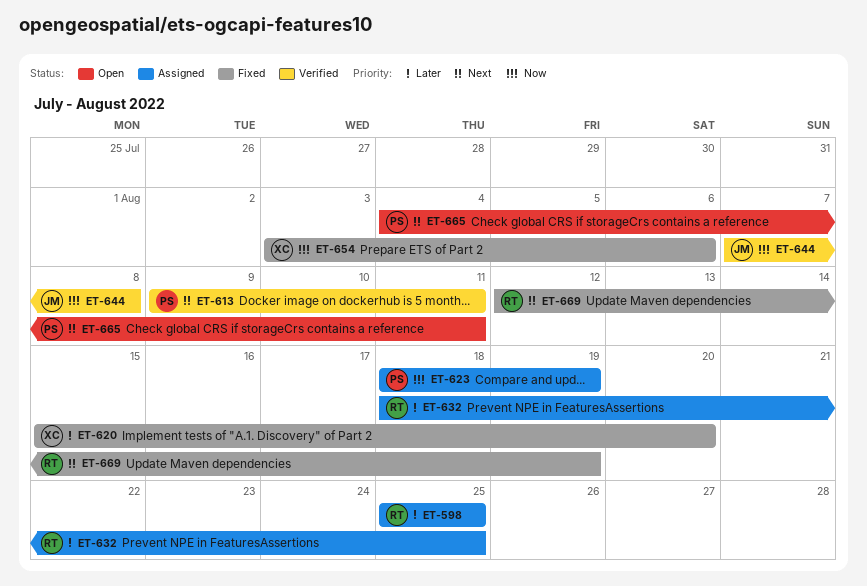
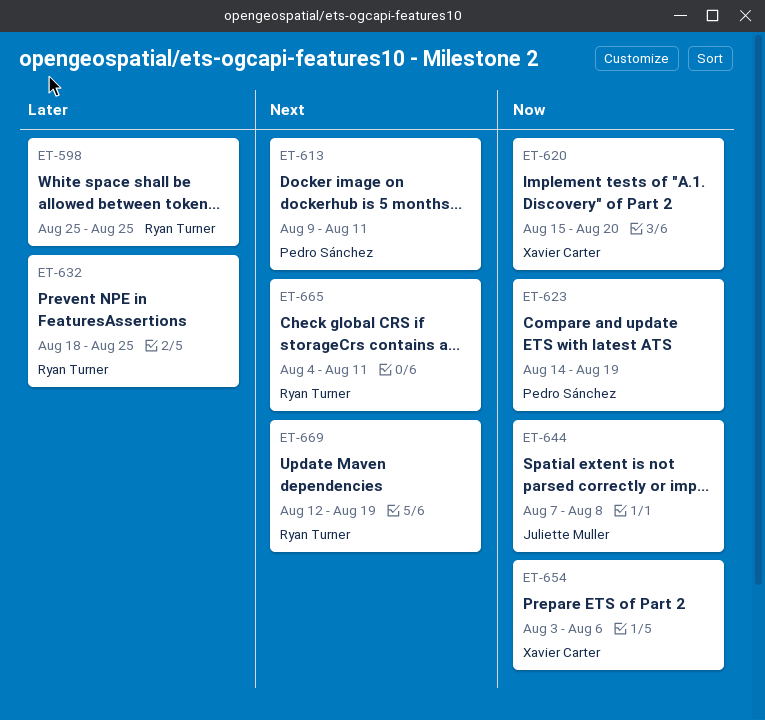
ET-620, priority: Later -> Now
ET-623, start: Aug 18 -> Aug 14
ET-665, owner: Pedro Sánchez -> Ryan Turner

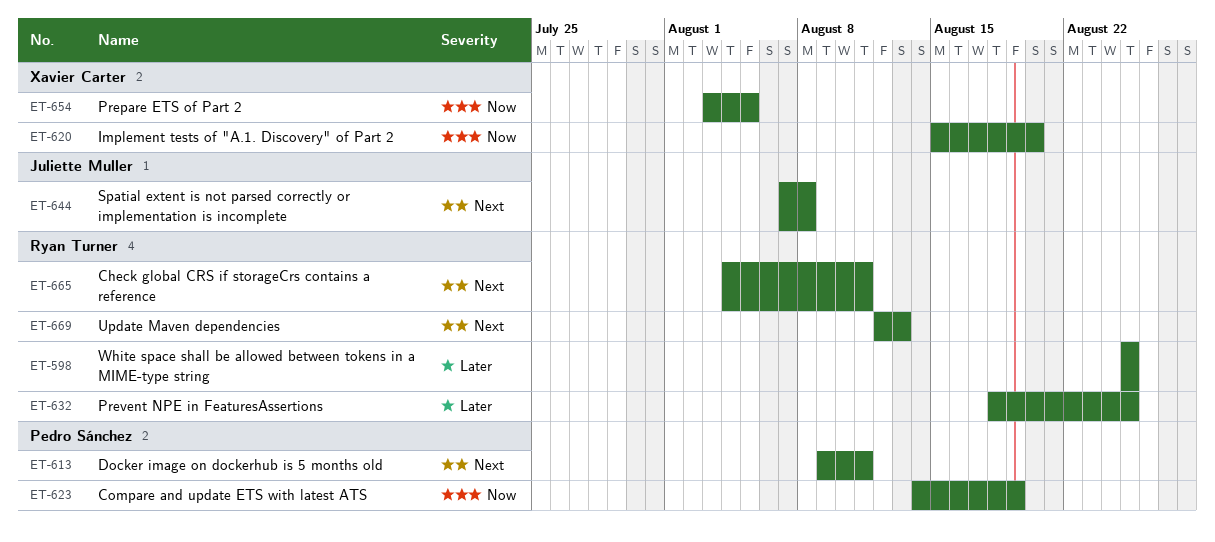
ET-644, priority: Now -> Next
ET-654, due: Aug 6 -> Aug 5
ET-669, due: Aug 19 -> Aug 13

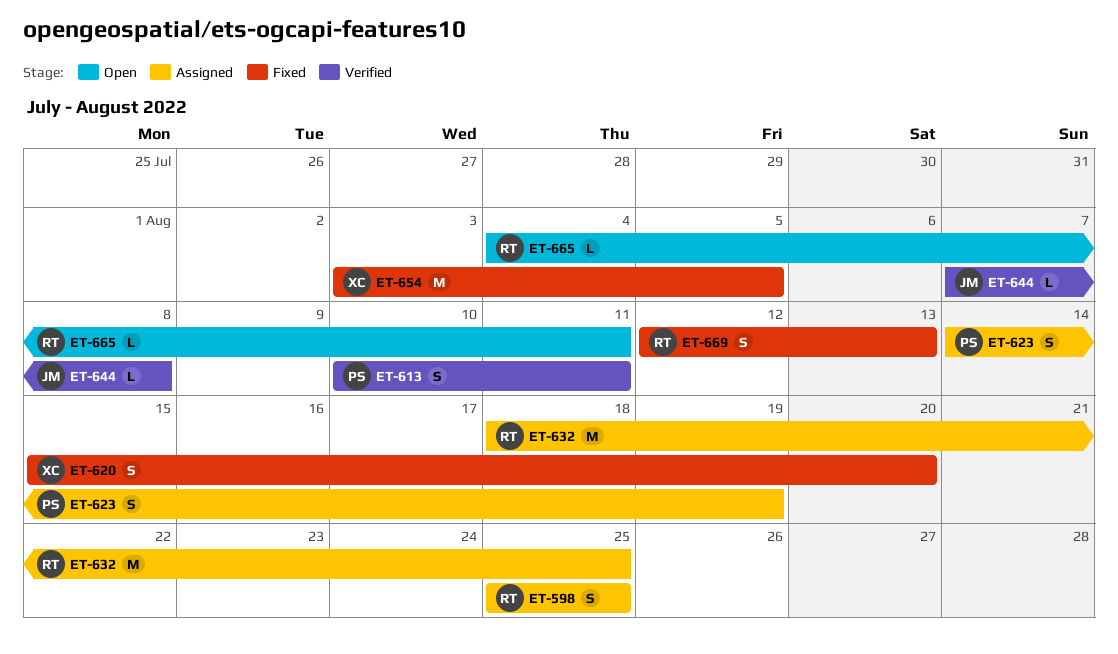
ET-613, start: Aug 9 -> Aug 10

